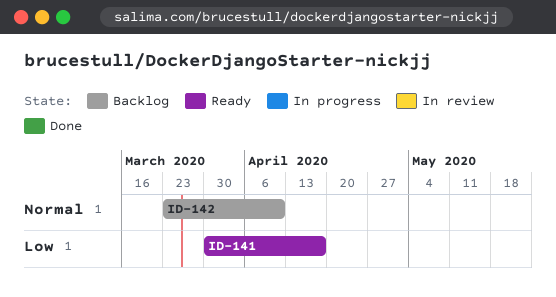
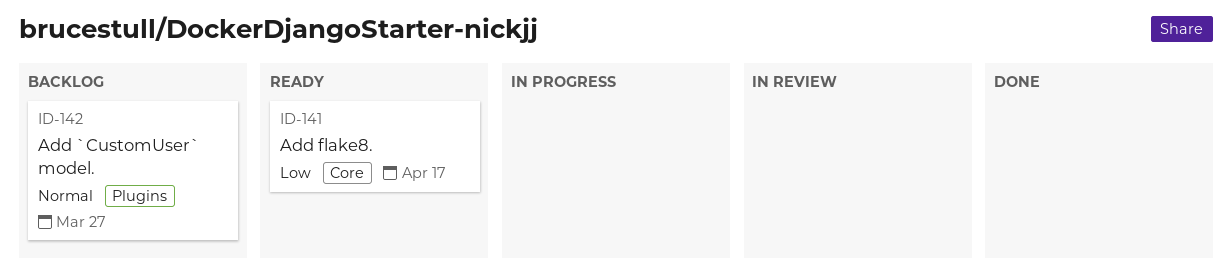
ID-142, due: Apr 10 -> Mar 27

